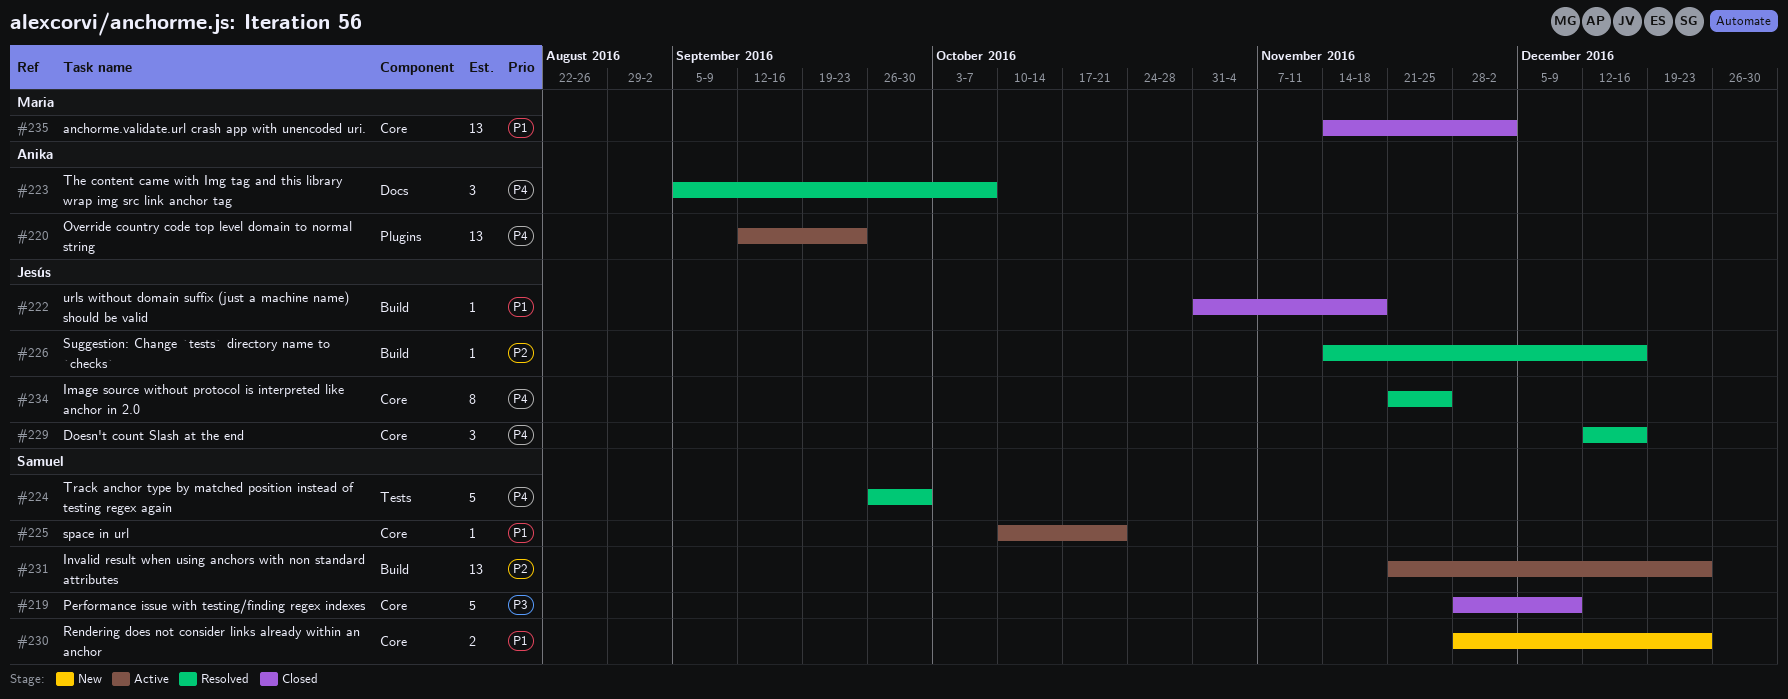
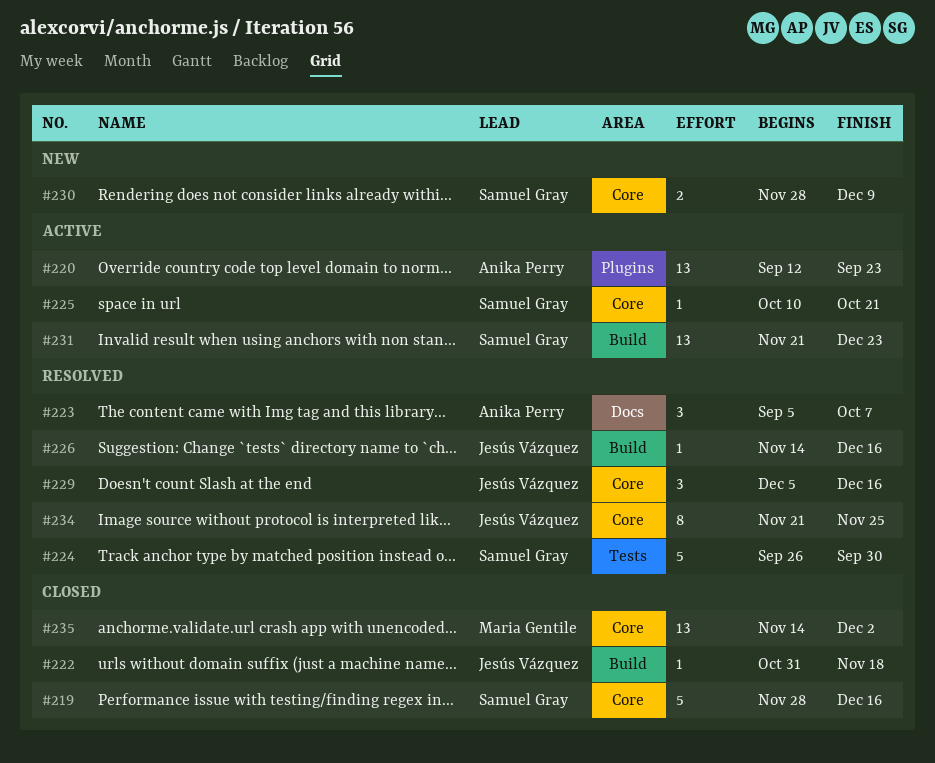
#219, due: Dec 9 -> Dec 16
#229, start: Dec 12 -> Dec 5
#230, due: Dec 23 -> Dec 9

